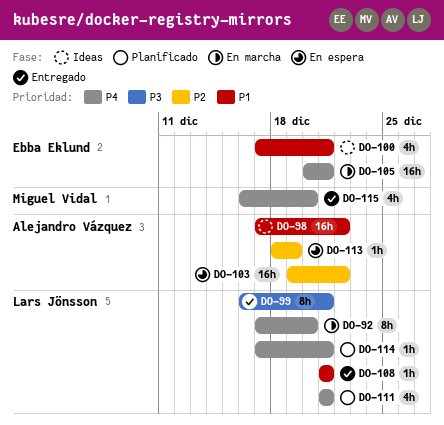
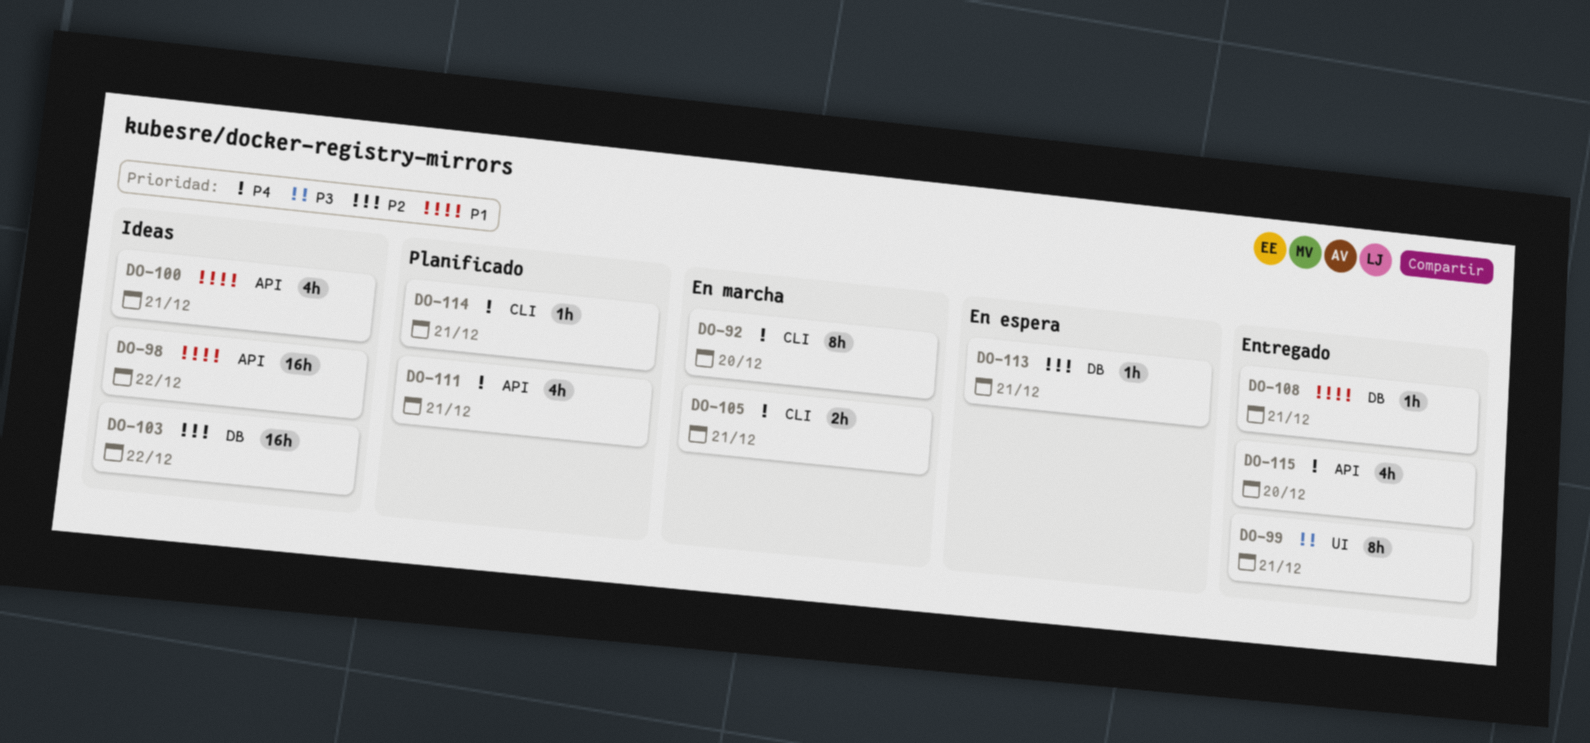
DO-103, status: En espera -> Ideas
DO-105, estimate: 16h -> 2h
DO-113, due: Dec 19 -> Dec 21

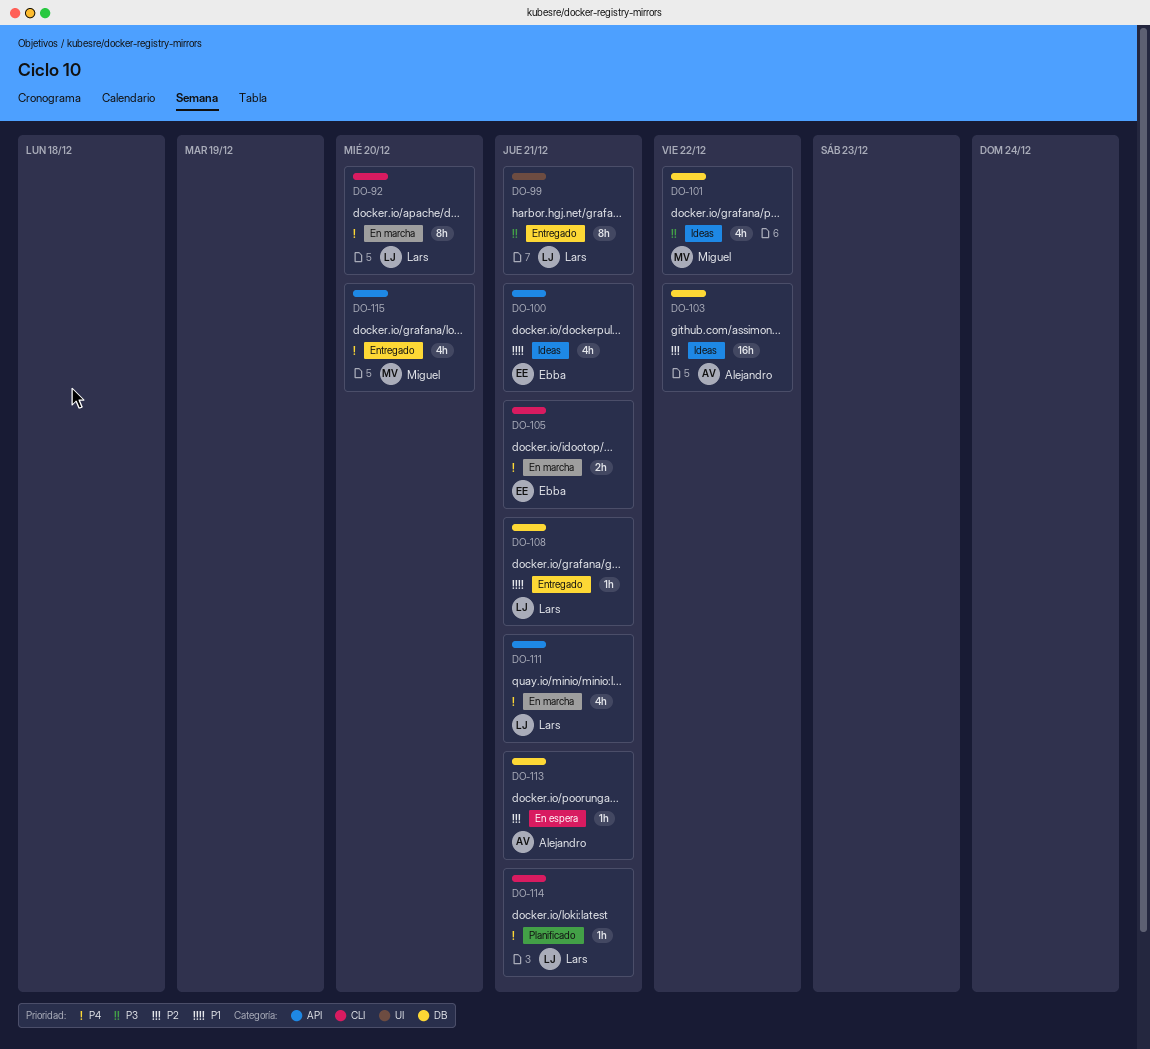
DO-98: present -> none
DO-101: none -> present
DO-111, status: Planificado -> En marcha

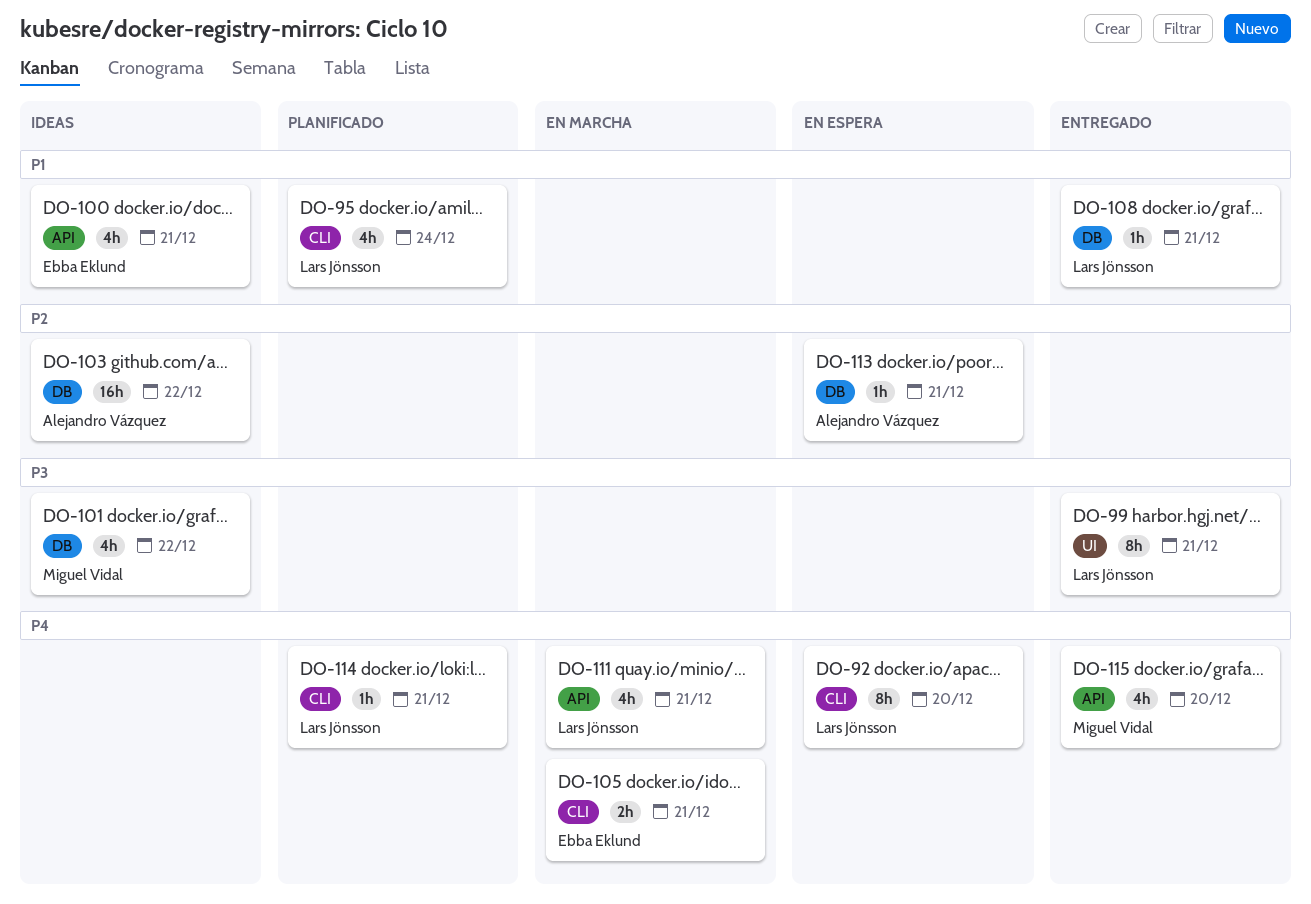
DO-92, status: En marcha -> En espera
DO-95: none -> present

